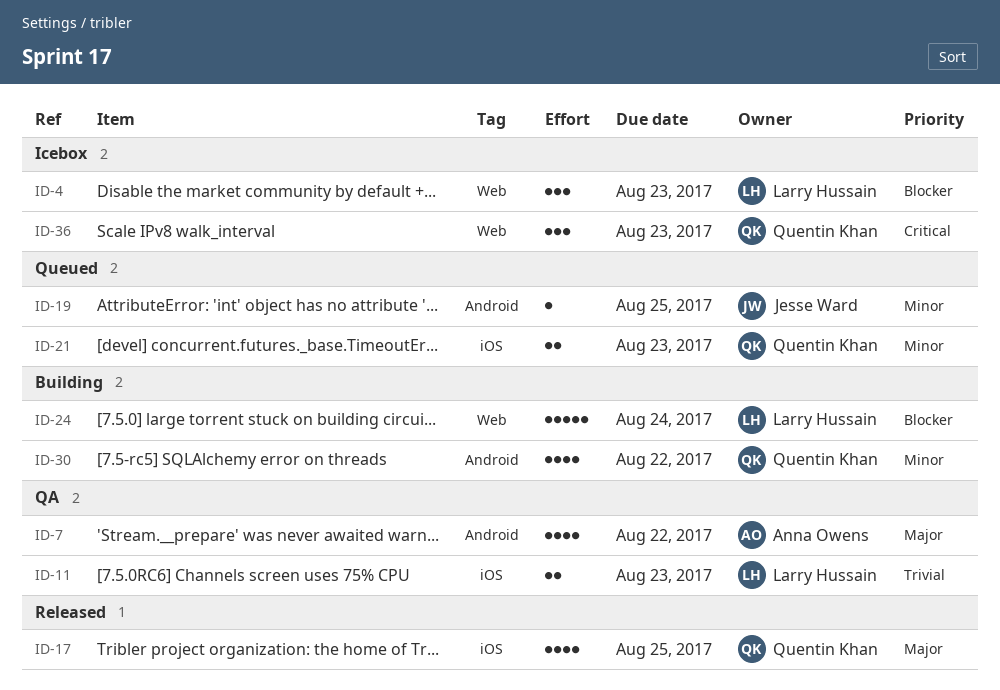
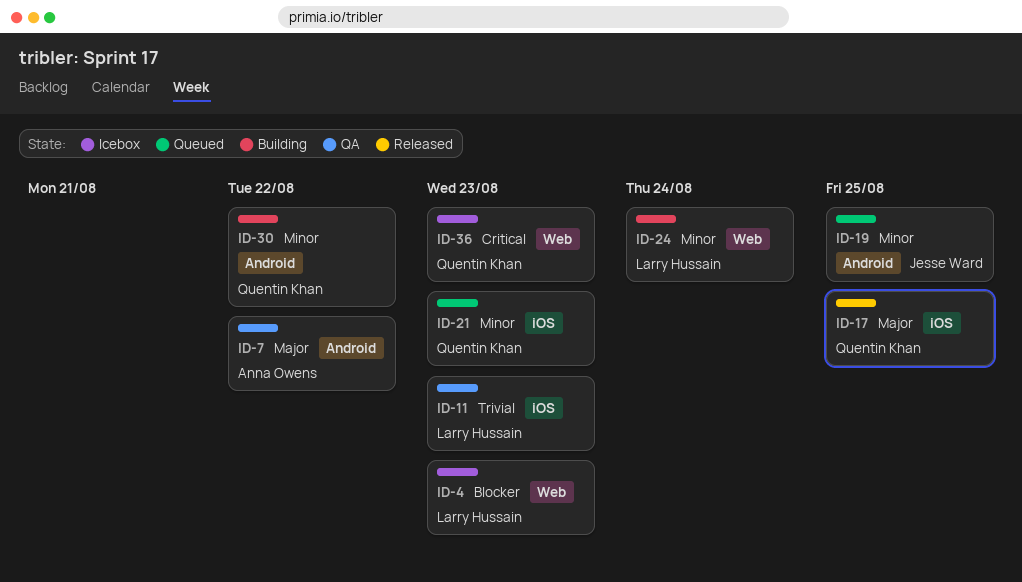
ID-24, priority: Blocker -> Minor

